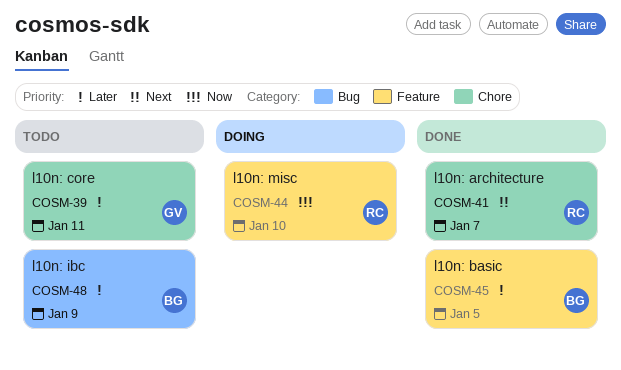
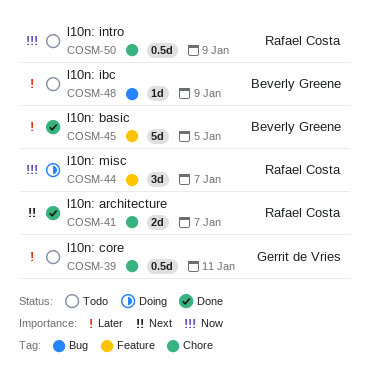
COSM-44, due: Jan 10 -> Jan 7
COSM-50: none -> present

